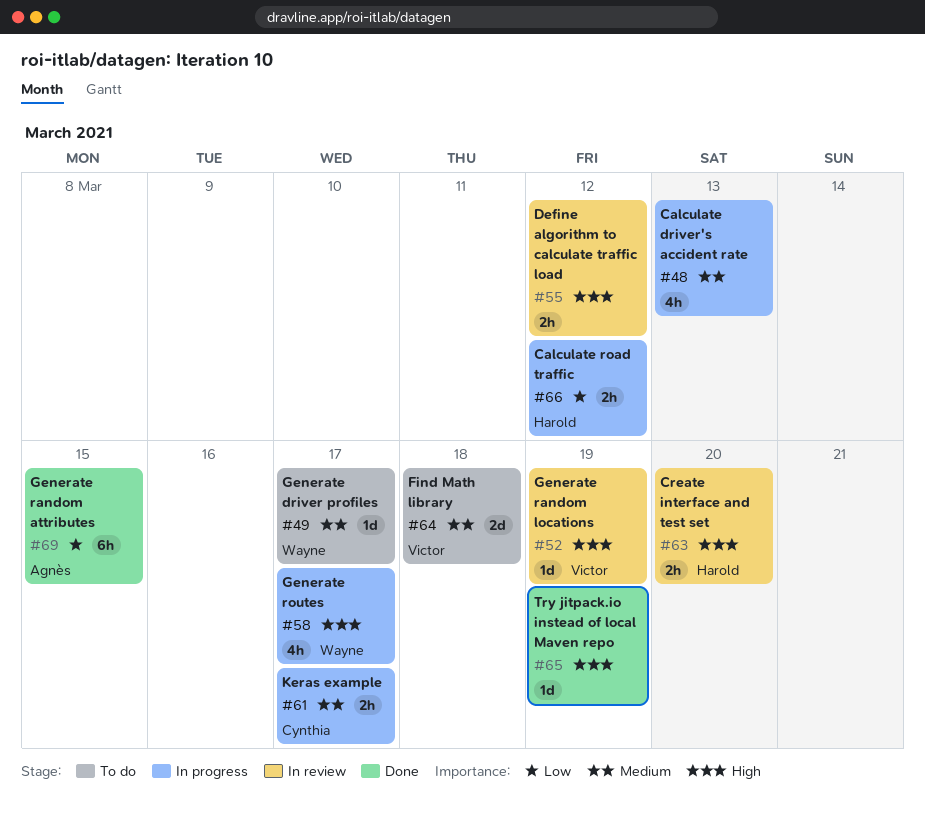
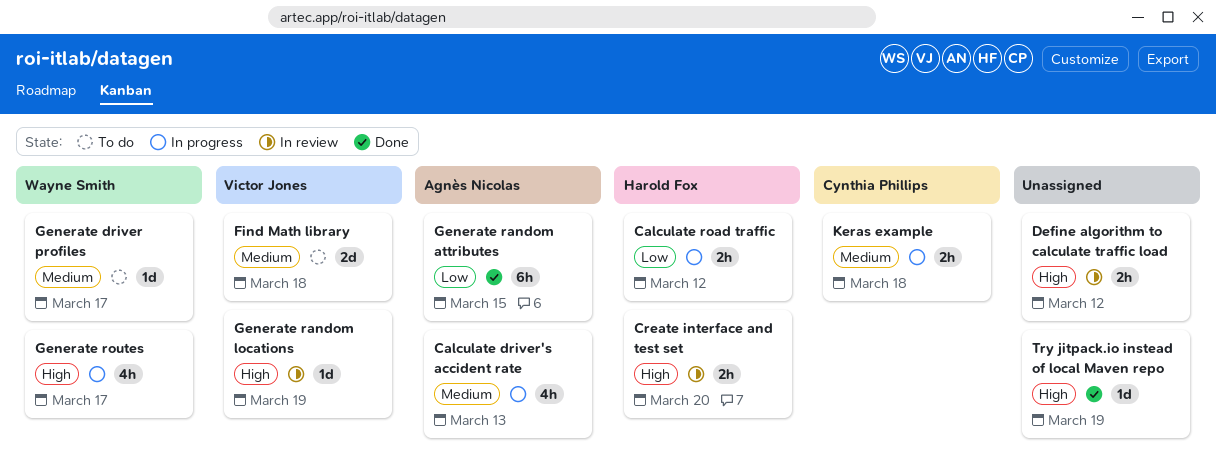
Calculate driver's accident rate, owner: none -> Agnès Nicolas
Keras example, due: Mar 17 -> Mar 18

